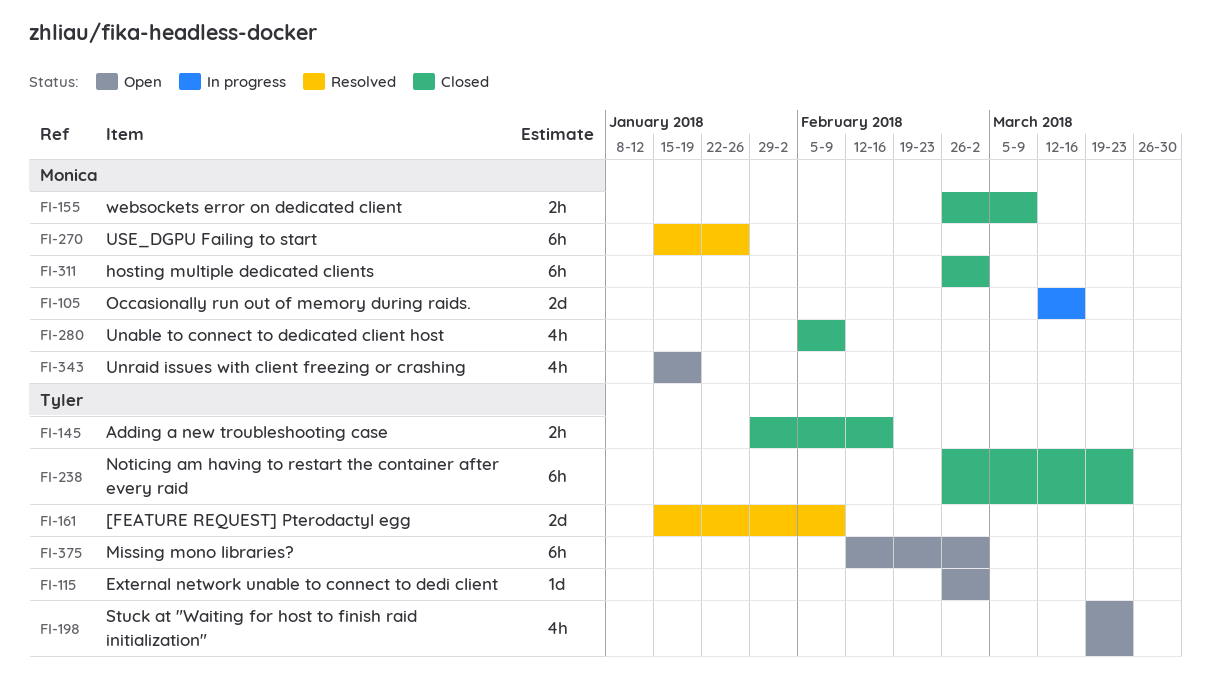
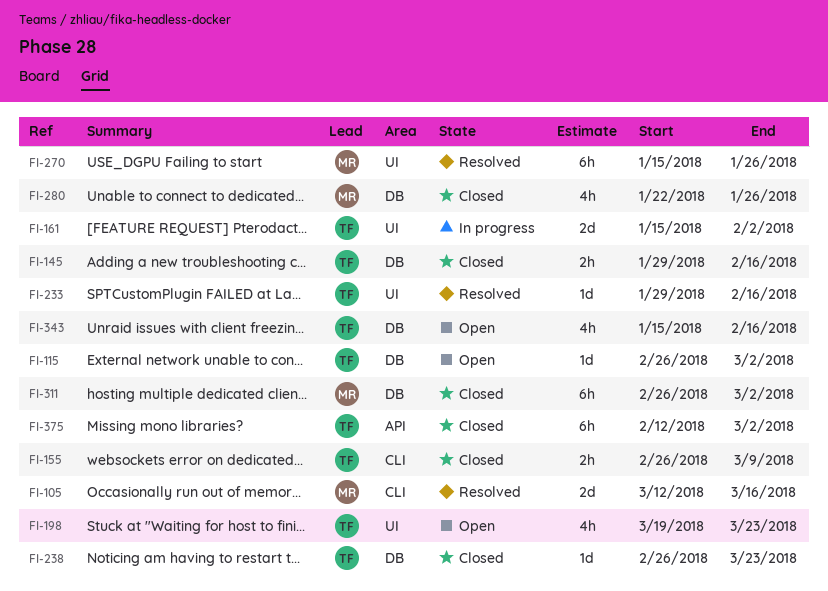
FI-105, status: In progress -> Resolved
FI-155, owner: Monica -> Tyler
FI-161, status: Resolved -> In progress
FI-161, due: Feb 9 -> Feb 2
FI-233: none -> present
FI-238, estimate: 6h -> 1d
FI-280, start: Feb 5 -> Jan 22
FI-280, due: Feb 9 -> Jan 26
FI-343, owner: Monica -> Tyler
FI-343, due: Jan 19 -> Feb 16
FI-375, status: Open -> Closed

